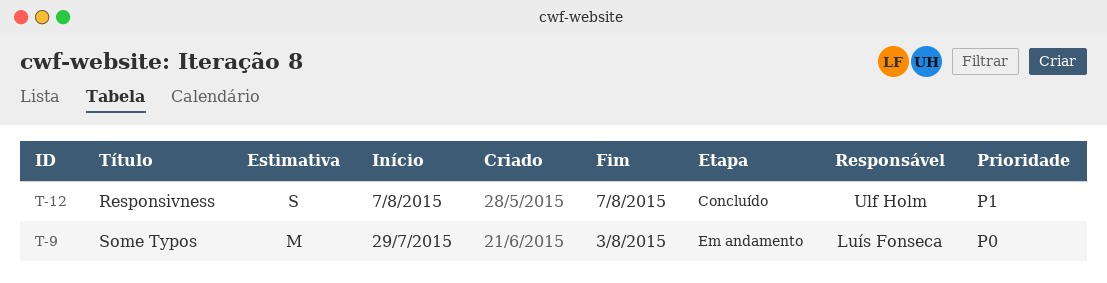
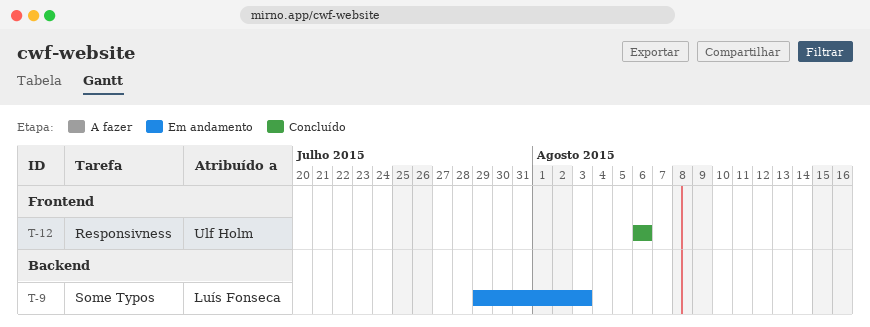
T-12, start: Aug 7 -> Aug 6
T-12, due: Aug 7 -> Aug 6

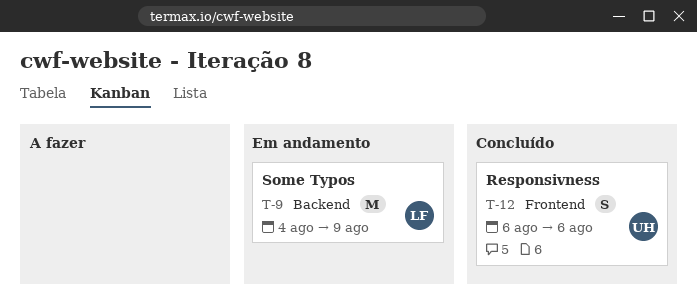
T-9, start: Jul 29 -> Aug 4
T-9, due: Aug 3 -> Aug 9

